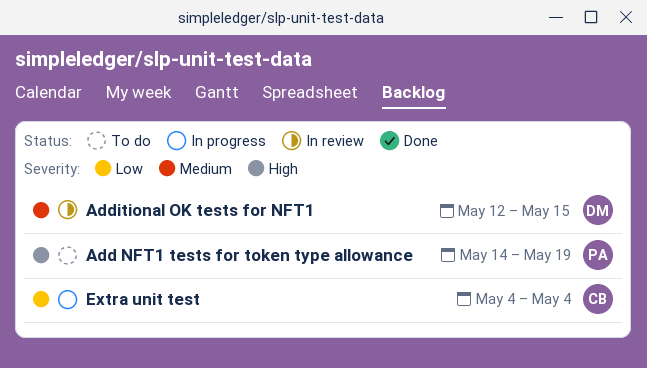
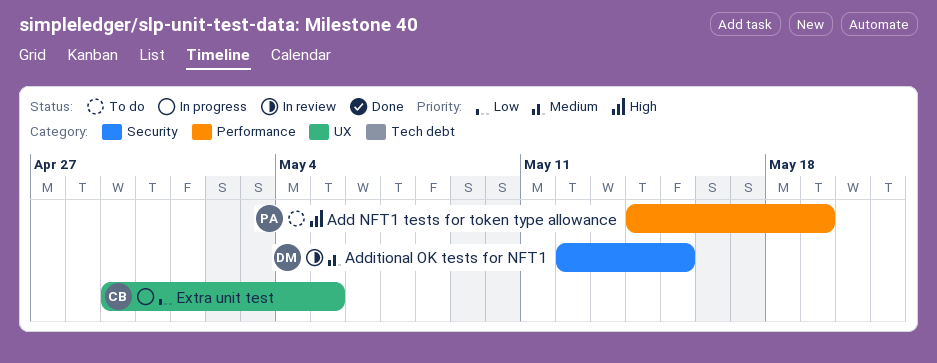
Extra unit test, start: May 4 -> Apr 29
Extra unit test, due: May 4 -> May 5

